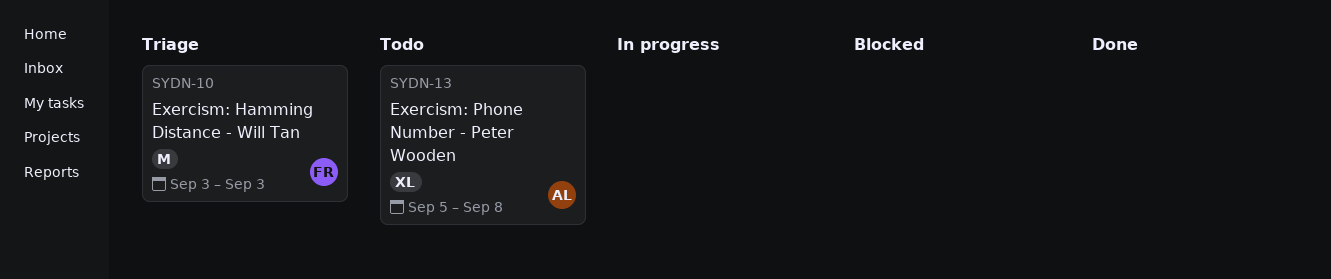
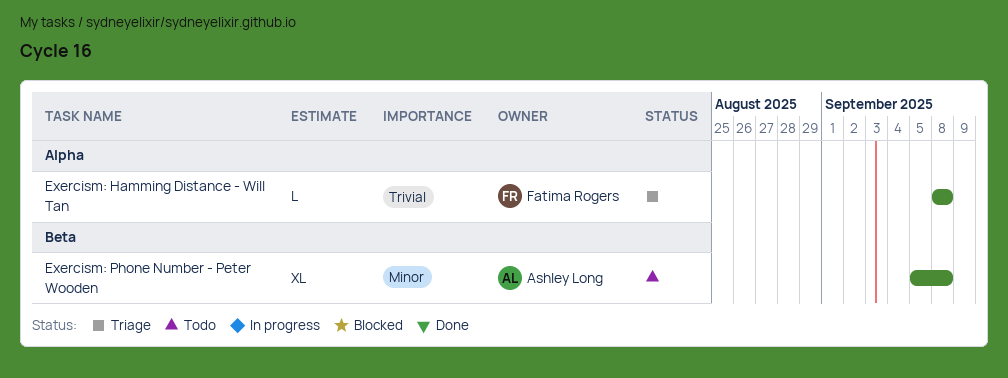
Exercism: Hamming Distance - Will Tan, estimate: M -> L
Exercism: Hamming Distance - Will Tan, start: Sep 3 -> Sep 8
Exercism: Hamming Distance - Will Tan, due: Sep 3 -> Sep 8

